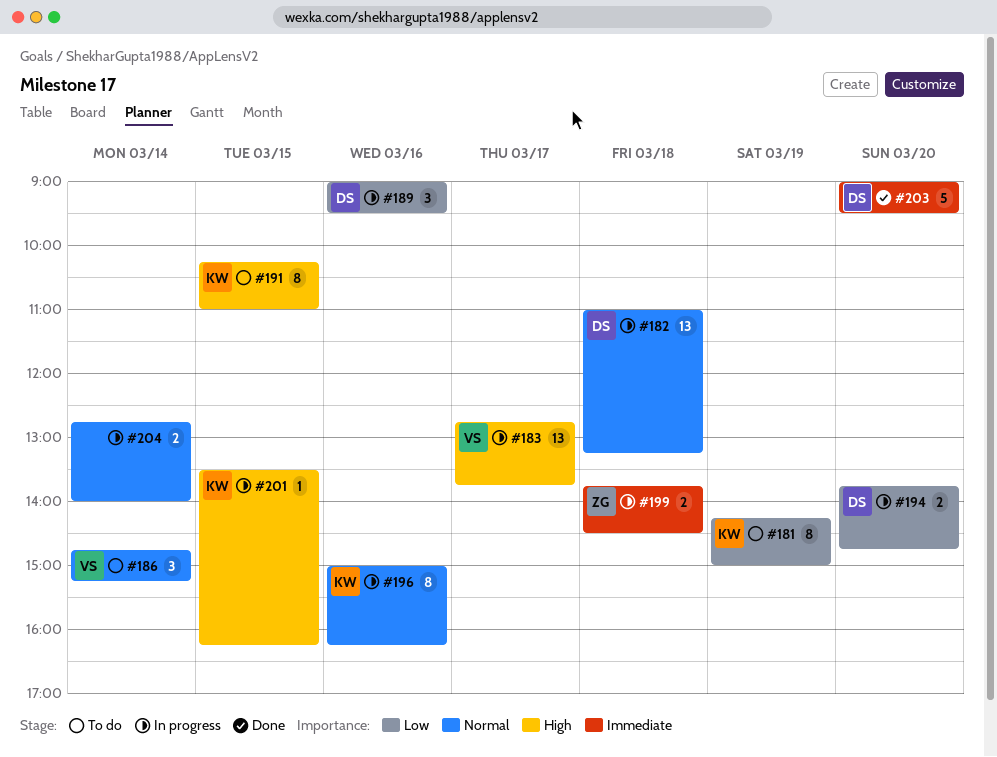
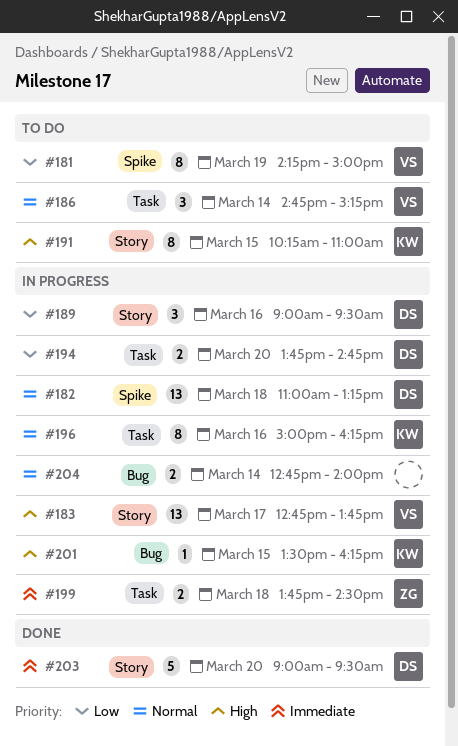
#181, owner: KW -> VS

